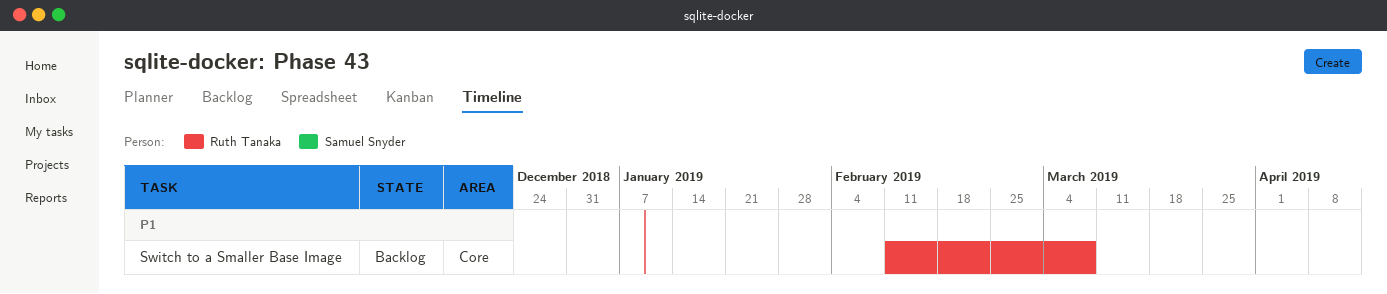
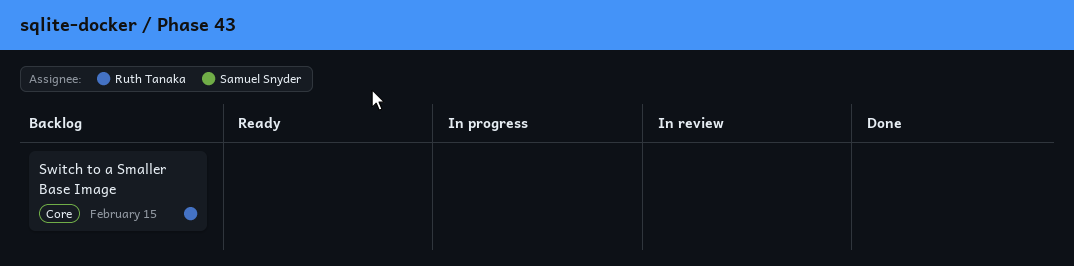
Switch to a Smaller Base Image, due: Mar 8 -> Feb 15

